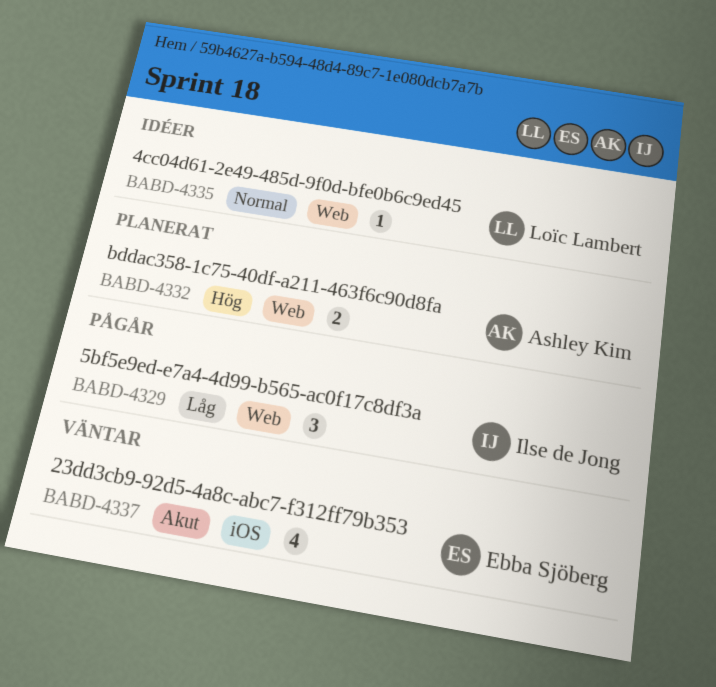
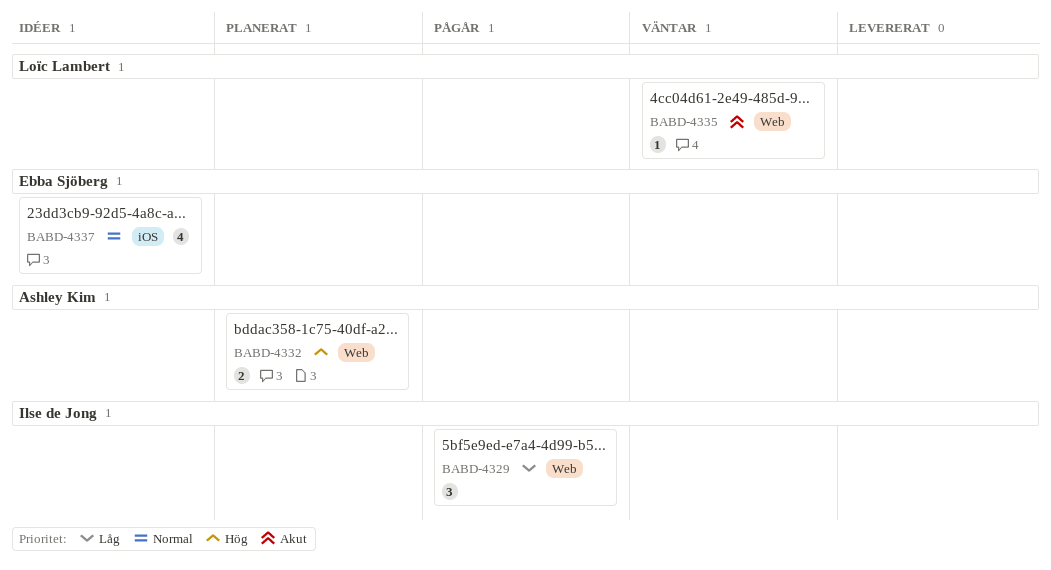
BABD-4335, status: Idéer -> Väntar
BABD-4335, priority: Normal -> Akut
BABD-4337, status: Väntar -> Idéer
BABD-4337, priority: Akut -> Normal

